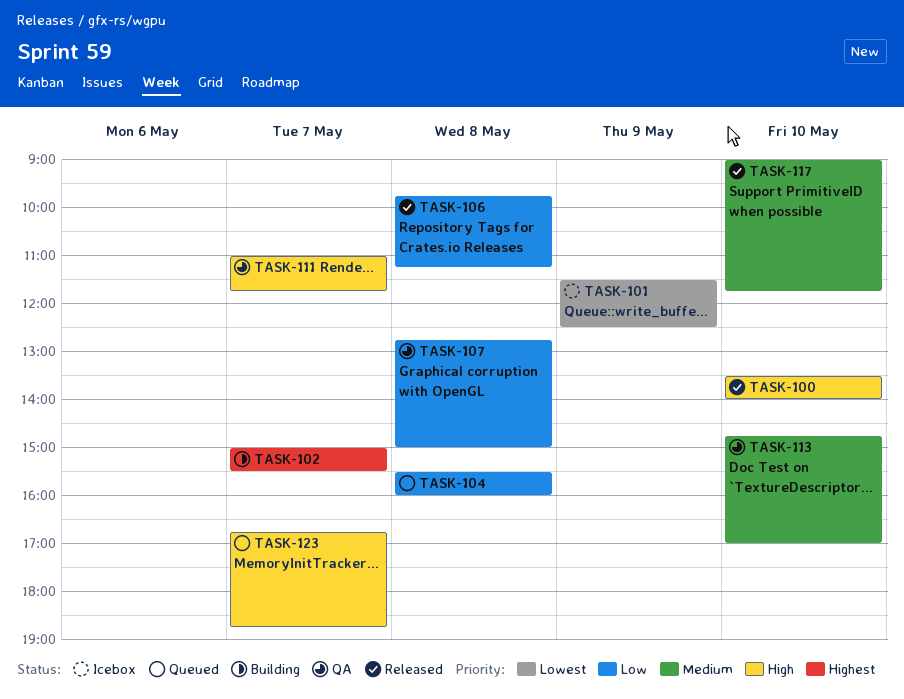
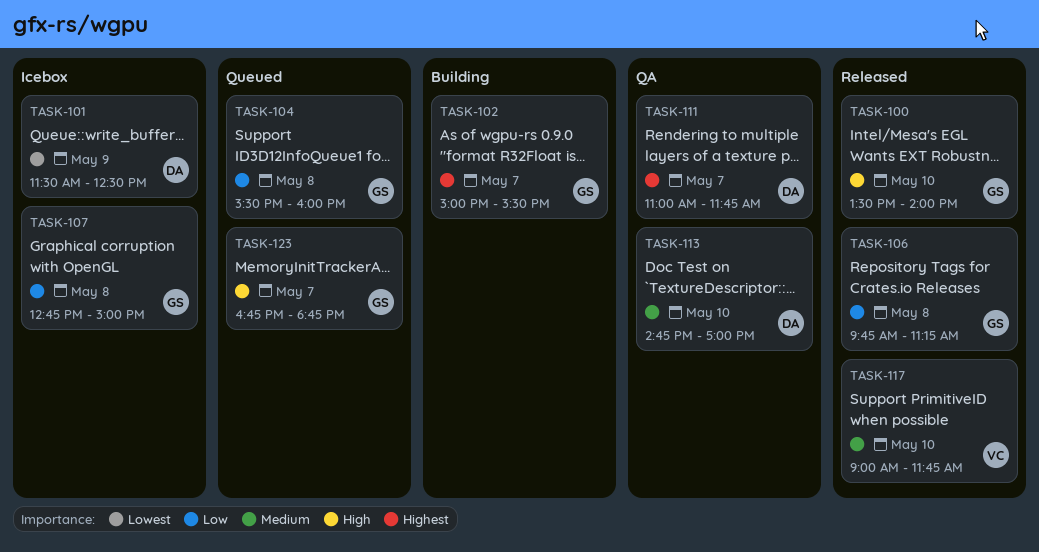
TASK-107, status: QA -> Icebox
TASK-111, priority: High -> Highest

